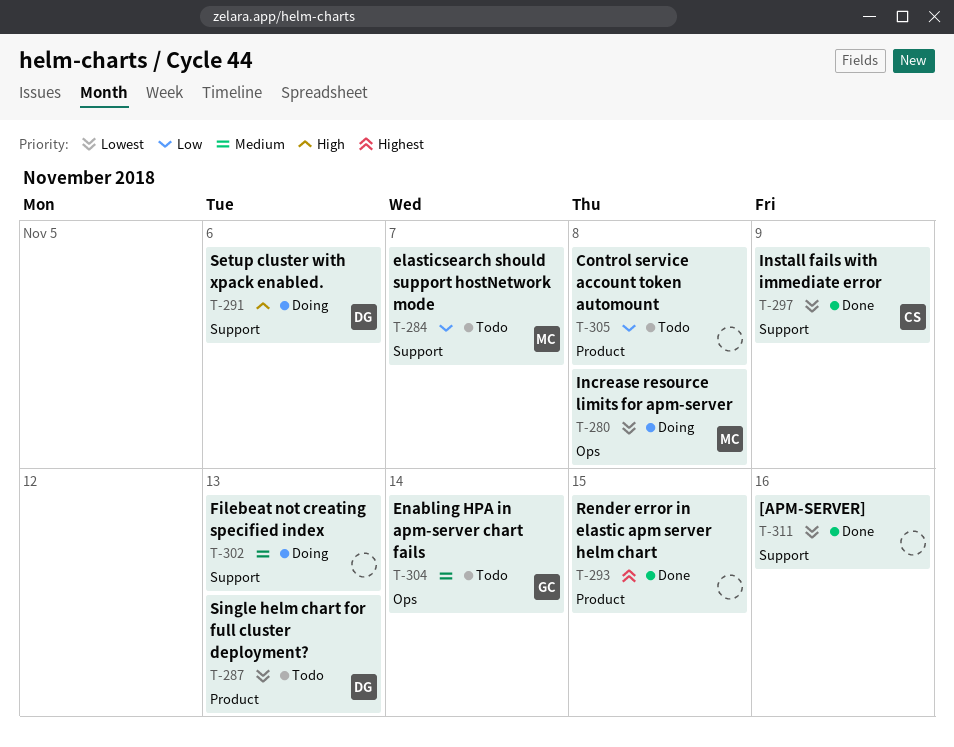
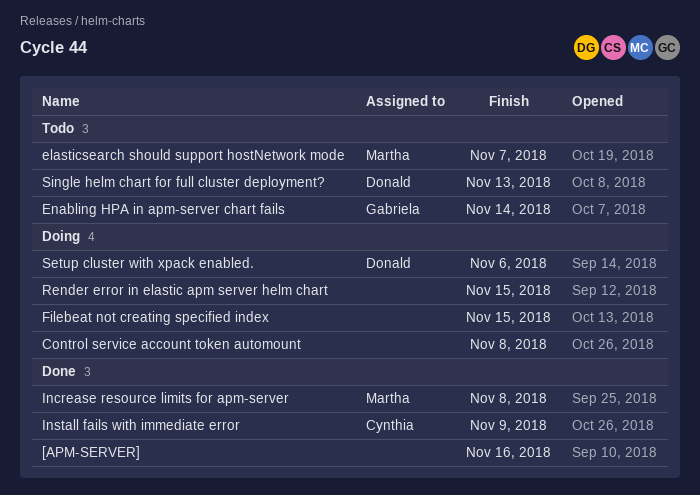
Control service account token automount, status: Todo -> Doing
Filebeat not creating specified index, due: Nov 13 -> Nov 15
Increase resource limits for apm-server, status: Doing -> Done
Render error in elastic apm server helm chart, status: Done -> Doing

